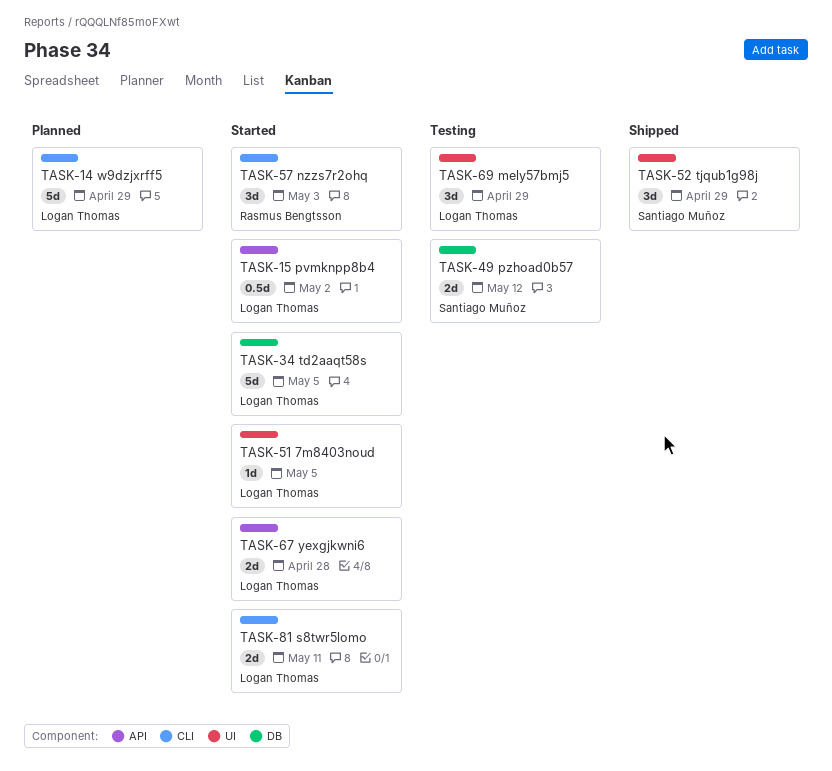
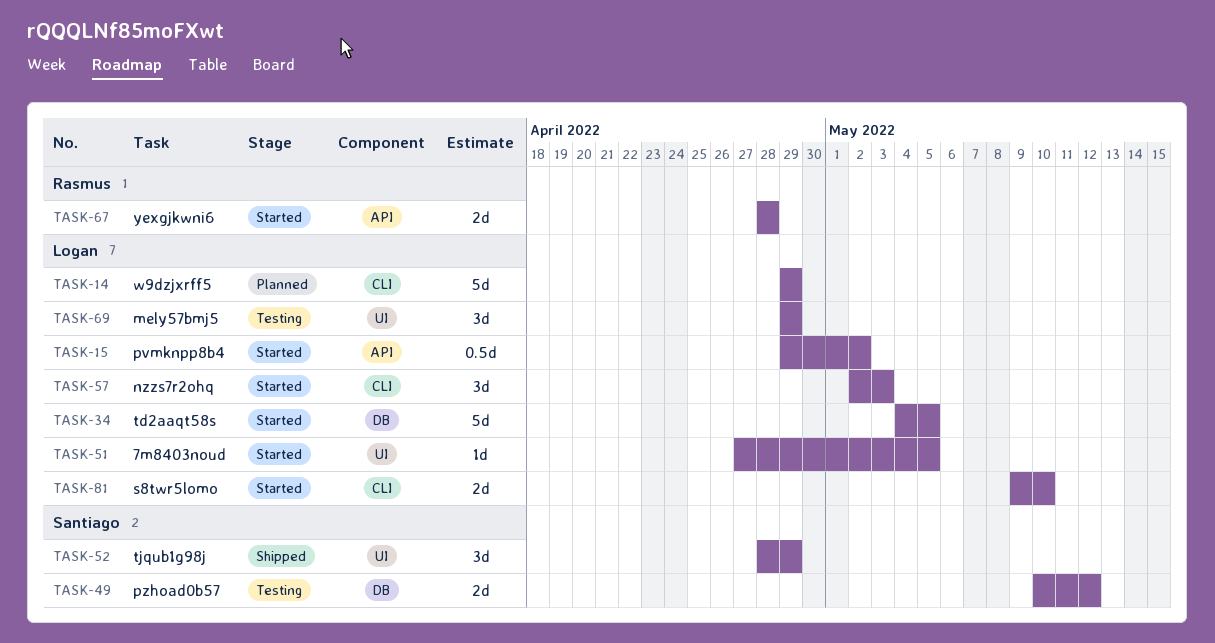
TASK-57, owner: Rasmus Bengtsson -> Logan Thomas
TASK-67, owner: Logan Thomas -> Rasmus Bengtsson
TASK-81, due: May 11 -> May 10

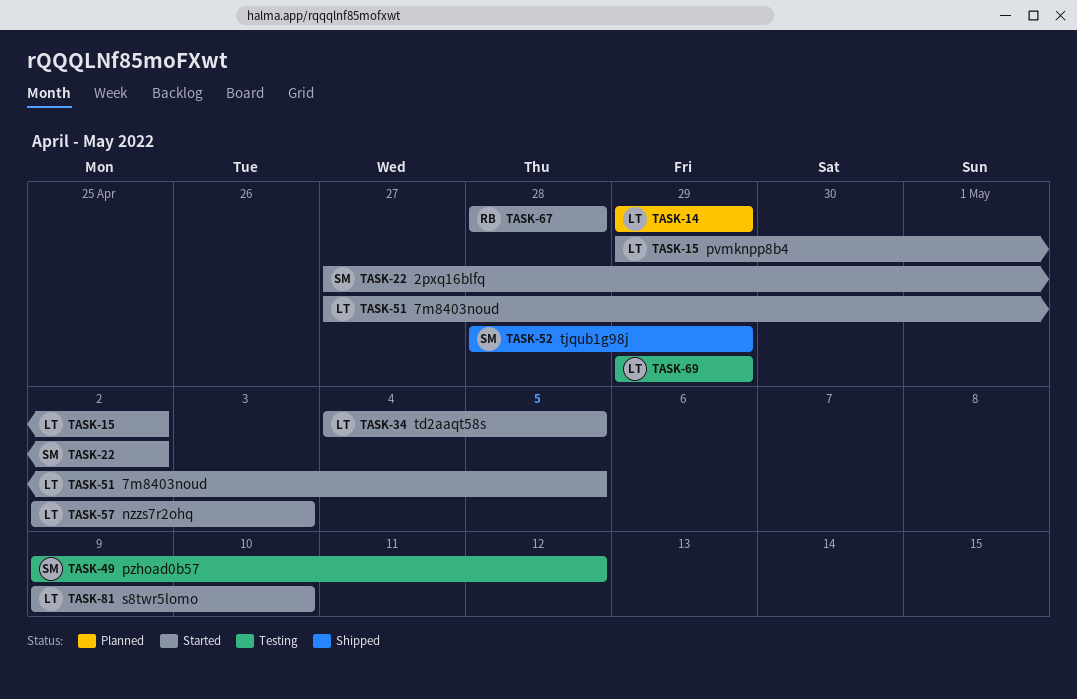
TASK-22: none -> present
TASK-49, start: May 10 -> May 9

